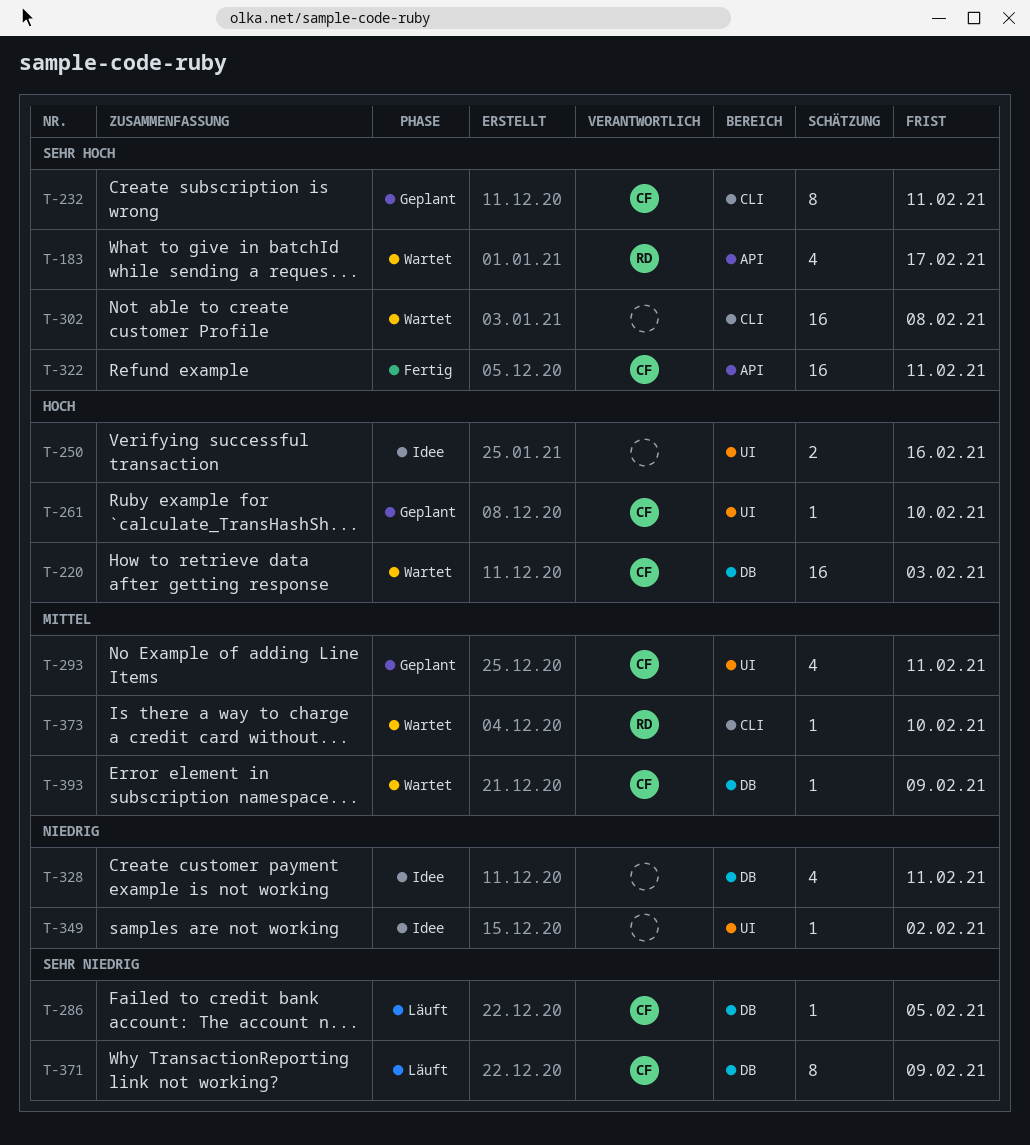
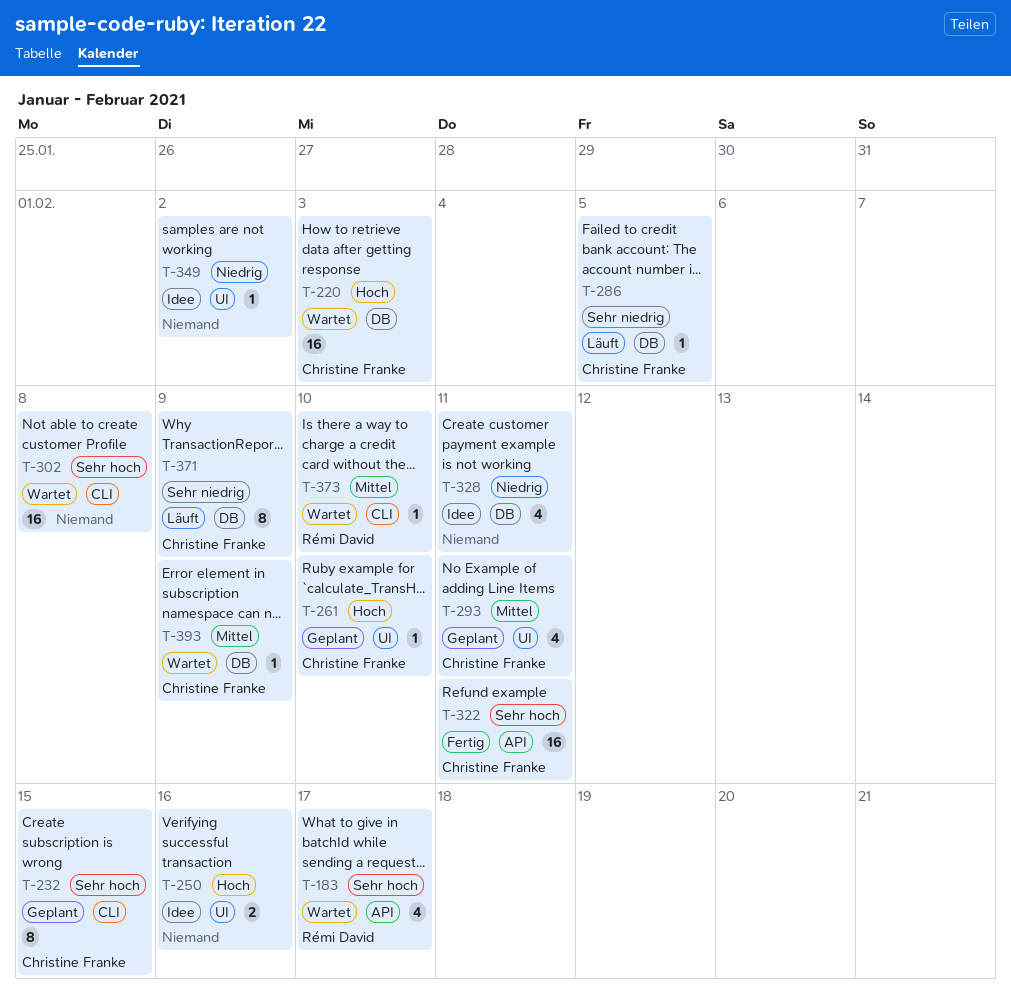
T-232, due: Feb 11 -> Feb 15

